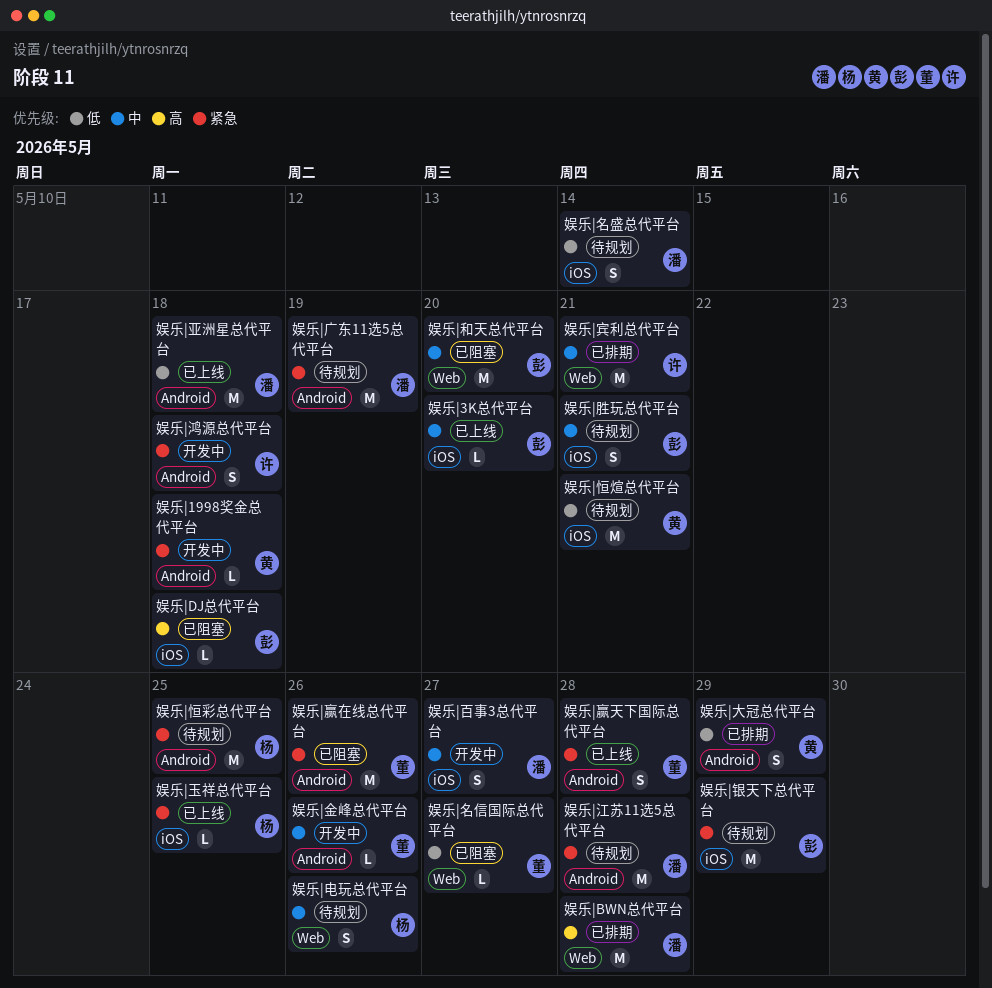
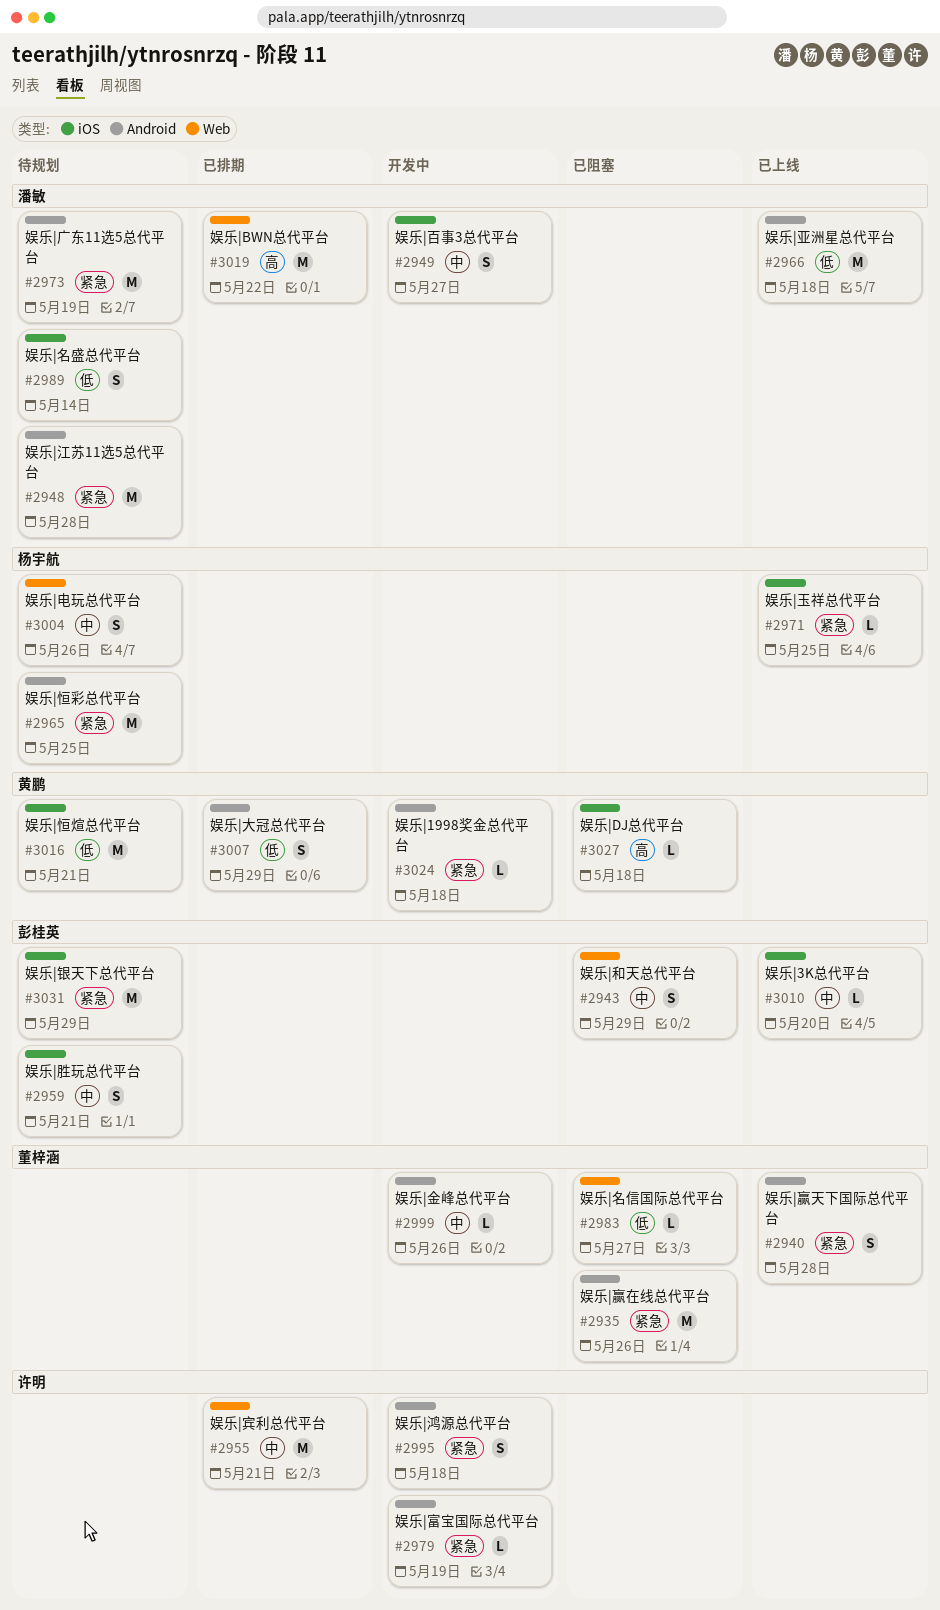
娱乐|BWN总代平台, due: May 28 -> May 22
娱乐|DJ总代平台, owner: 彭桂英 -> 黄鹏
娱乐|和天总代平台, estimate: M -> S
娱乐|和天总代平台, due: May 20 -> May 29
娱乐|富宝国际总代平台: none -> present

